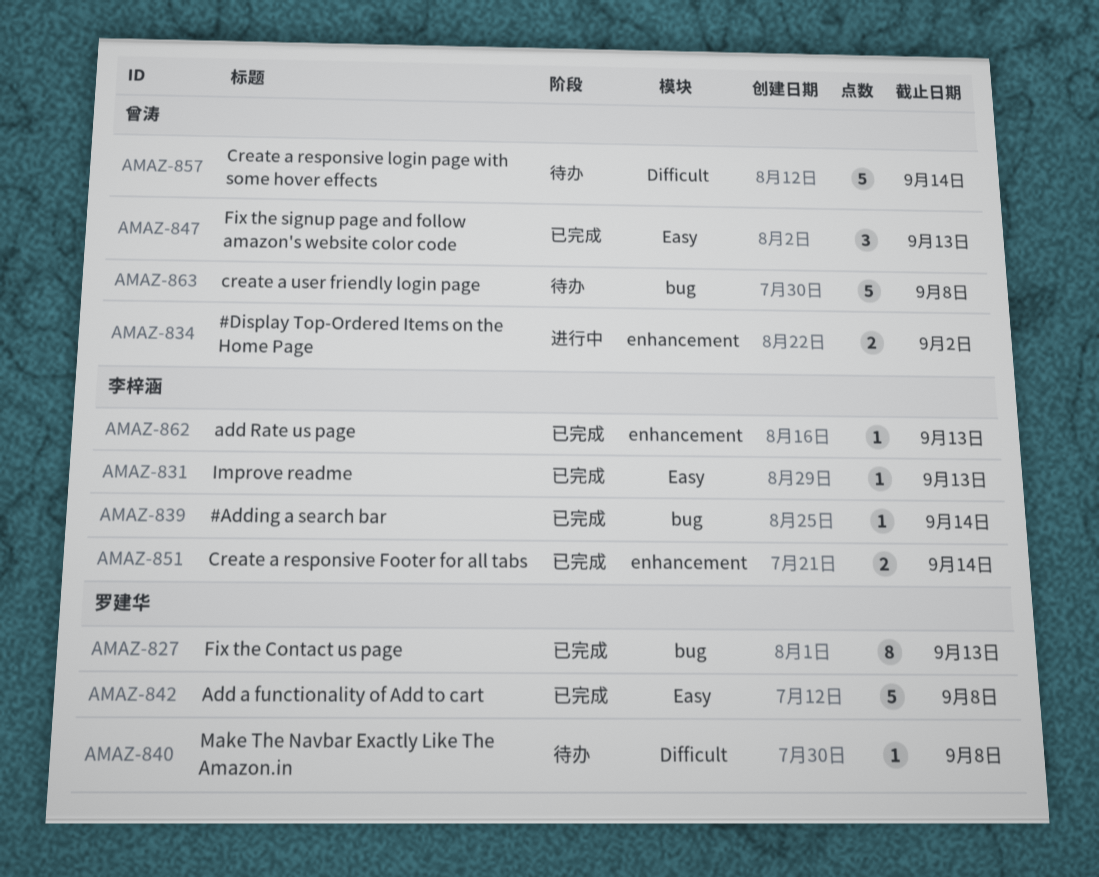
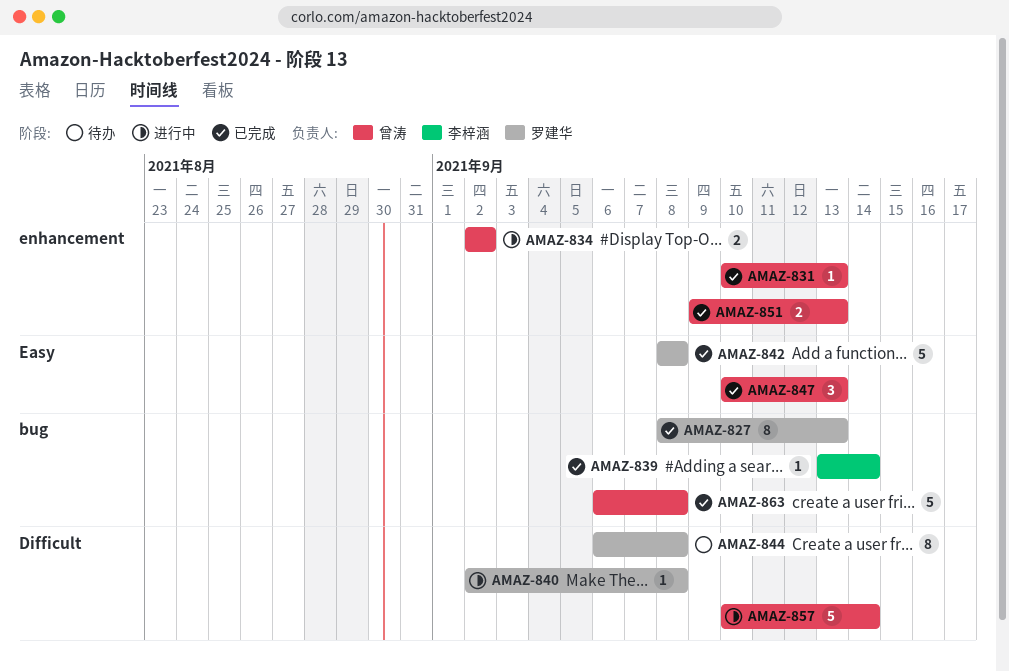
AMAZ-831, owner: 李梓涵 -> 曾涛
AMAZ-831, label: Easy -> enhancement
AMAZ-840, status: 待办 -> 进行中
AMAZ-844: none -> present
AMAZ-851, owner: 李梓涵 -> 曾涛
AMAZ-851, due: Sep 14 -> Sep 13
AMAZ-857, status: 待办 -> 进行中
AMAZ-862: present -> none
AMAZ-863, status: 待办 -> 已完成

